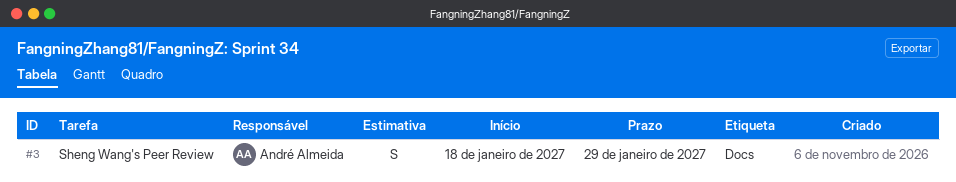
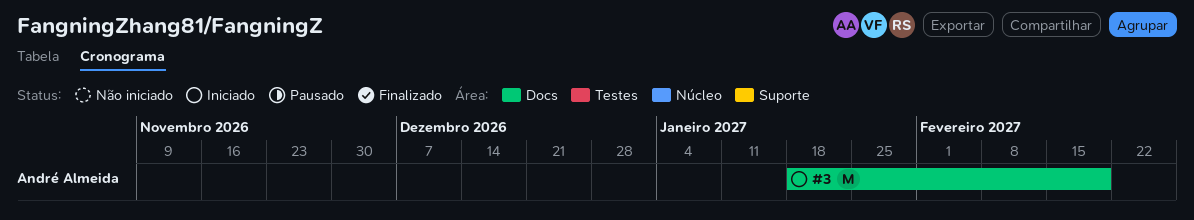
#3, estimate: S -> M
#3, due: Jan 29 -> Feb 19

